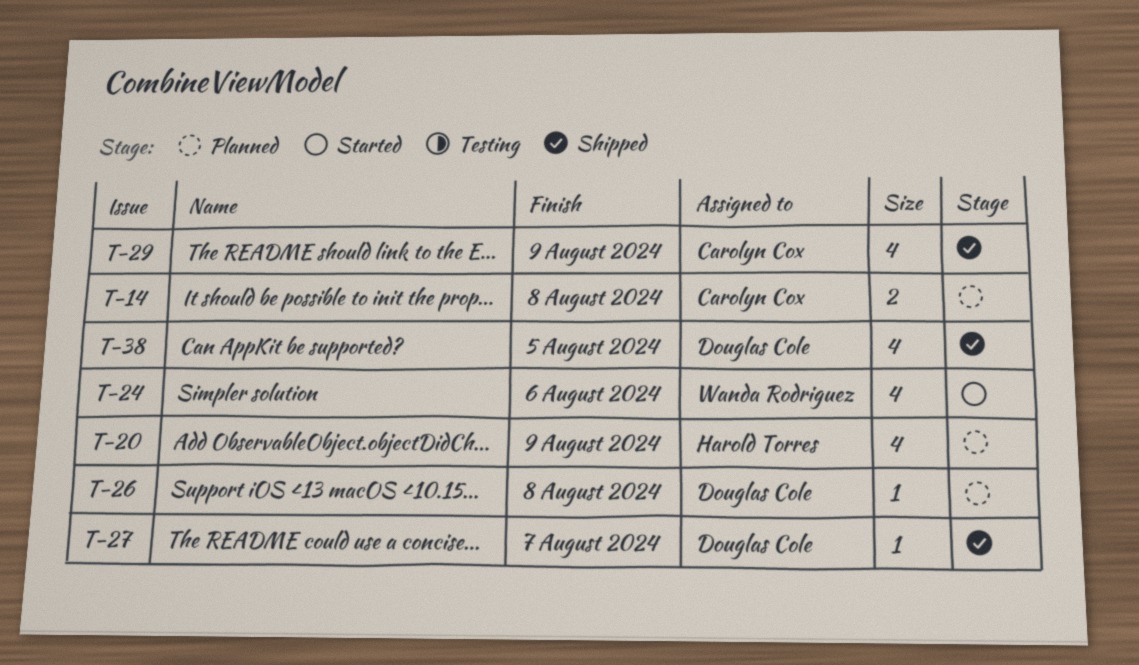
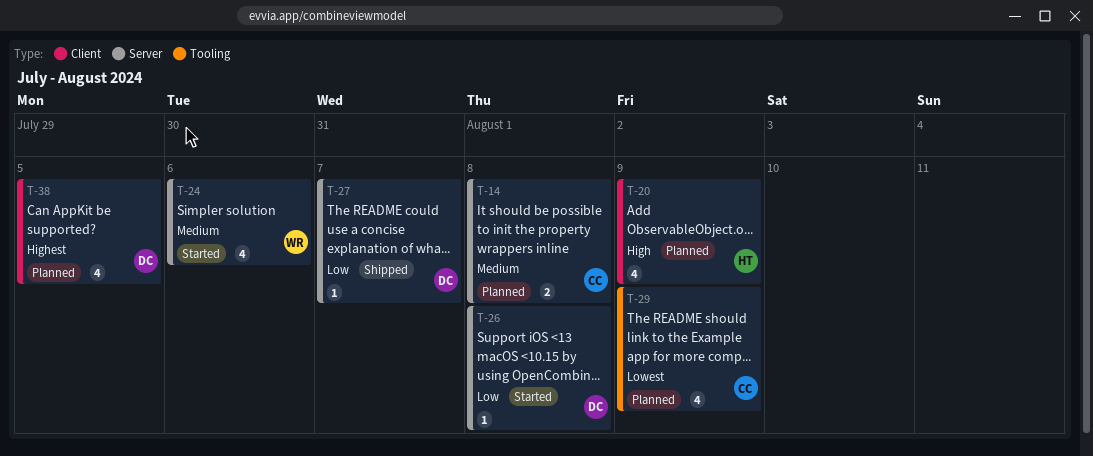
T-26, status: Planned -> Started
T-29, status: Shipped -> Planned
T-38, status: Shipped -> Planned

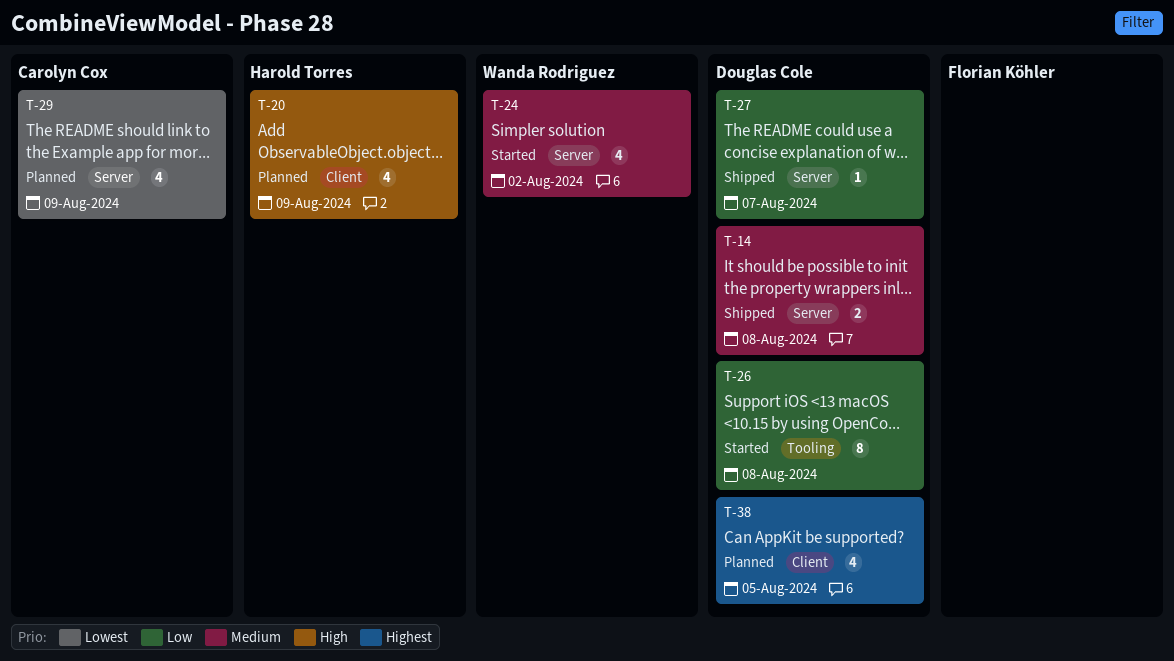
T-14, status: Planned -> Shipped
T-14, owner: Carolyn Cox -> Douglas Cole
T-24, due: Aug 6 -> Aug 2
T-26, label: Server -> Tooling
T-26, estimate: 1 -> 8
T-29, label: Tooling -> Server

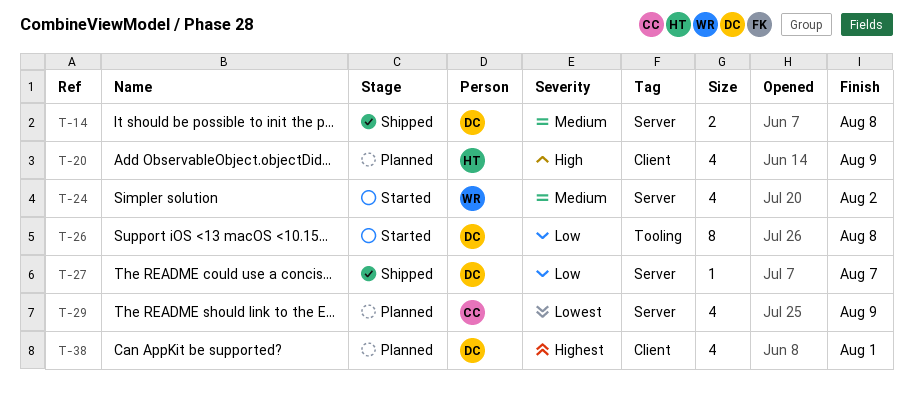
T-38, due: Aug 5 -> Aug 1

